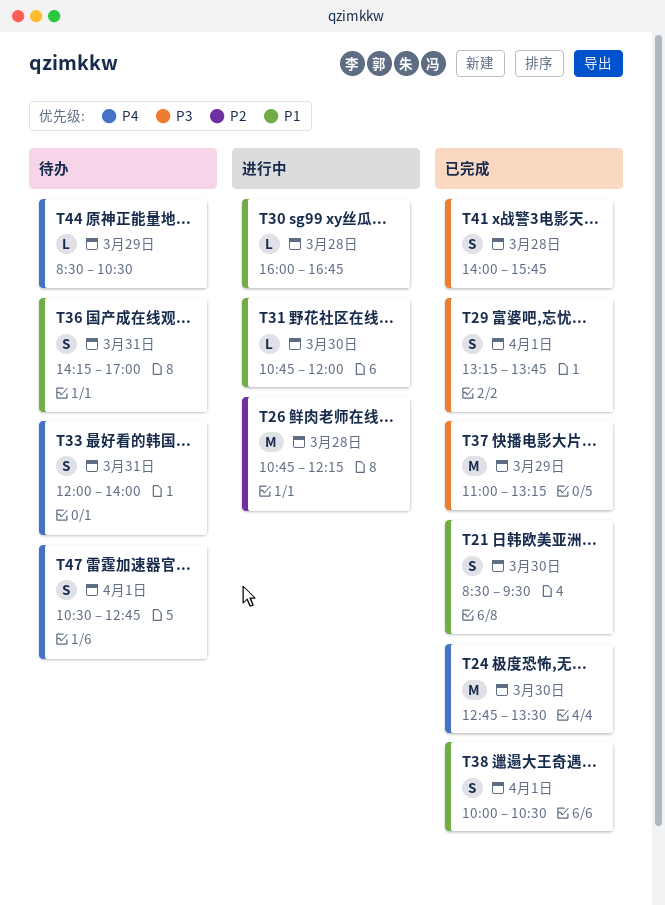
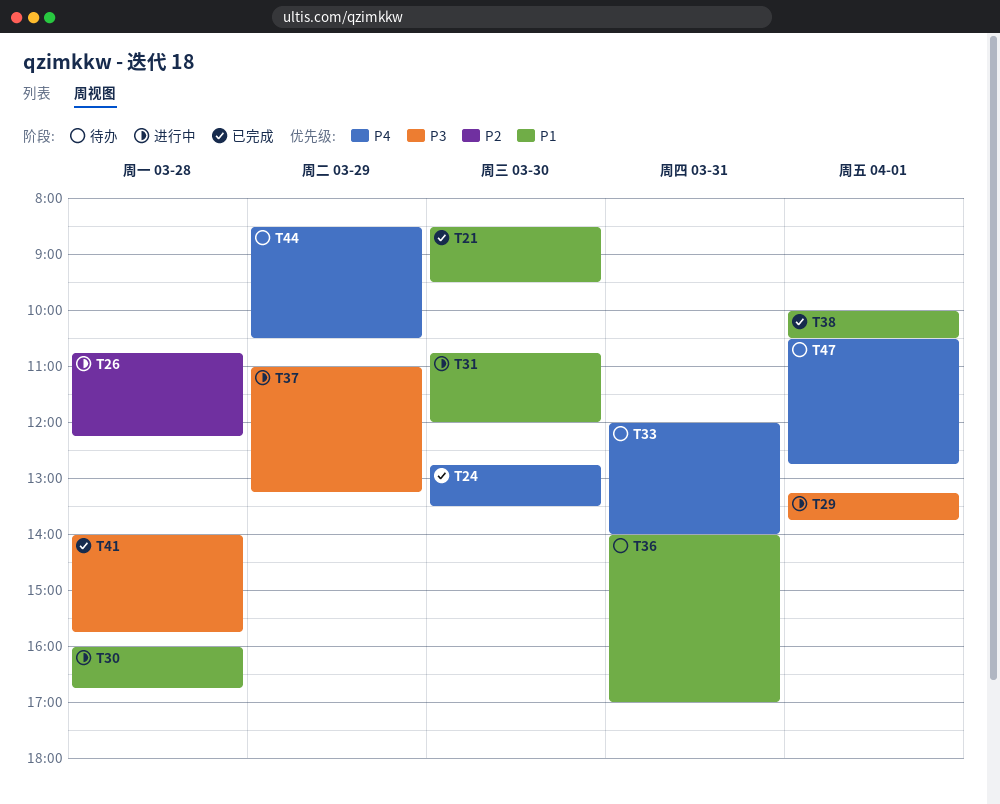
T29, status: 已完成 -> 进行中
T36, begins: 14:15 -> 14:00
T37, status: 已完成 -> 进行中

